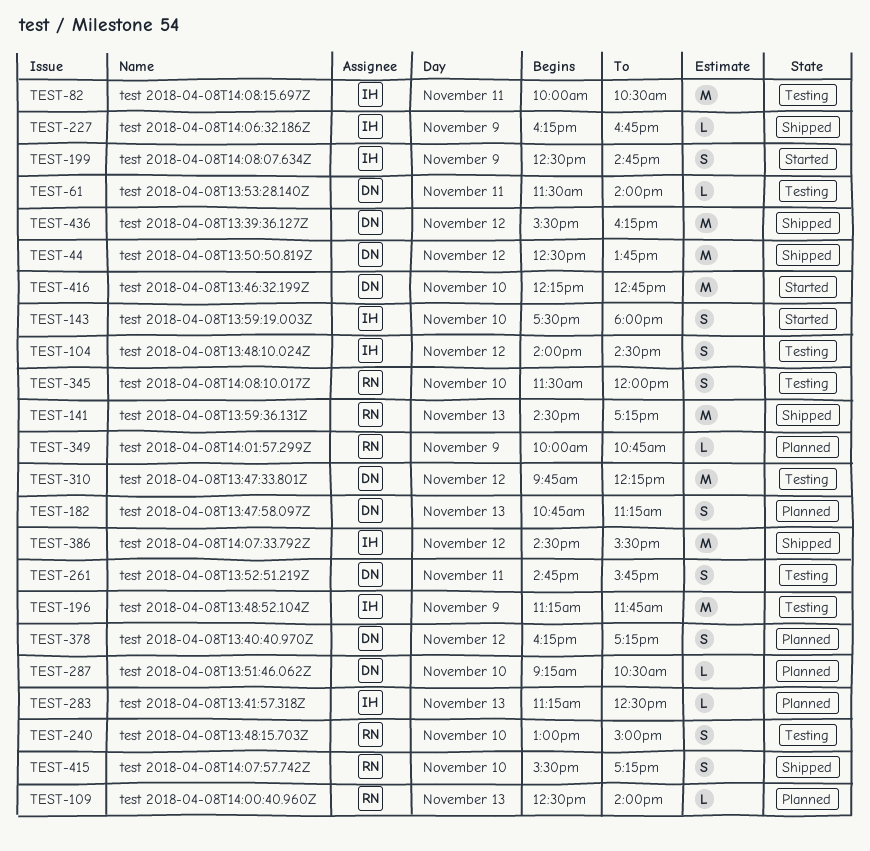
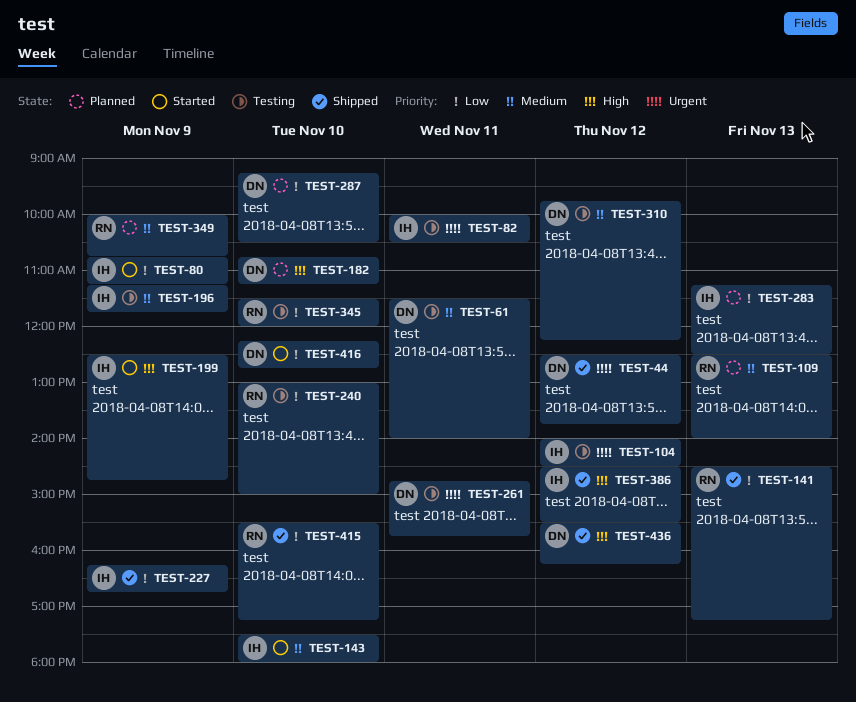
TEST-80: none -> present
TEST-182, day: Nov 13 -> Nov 10
TEST-378: present -> none

